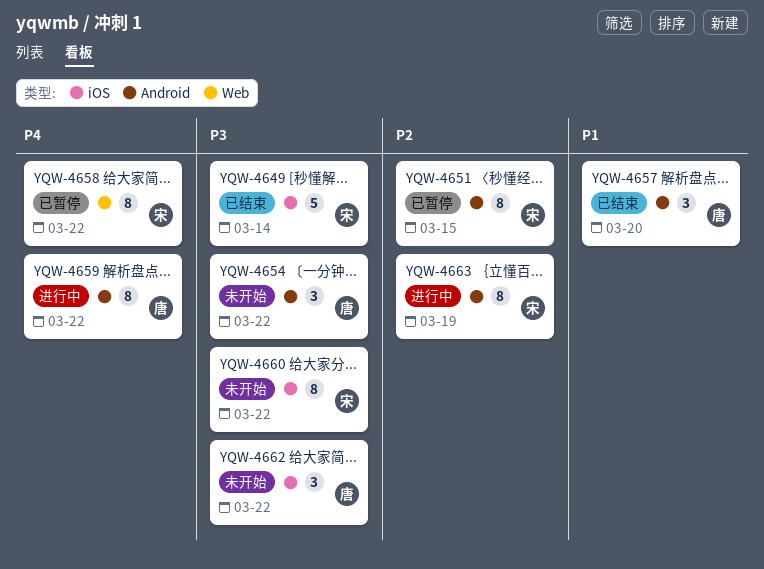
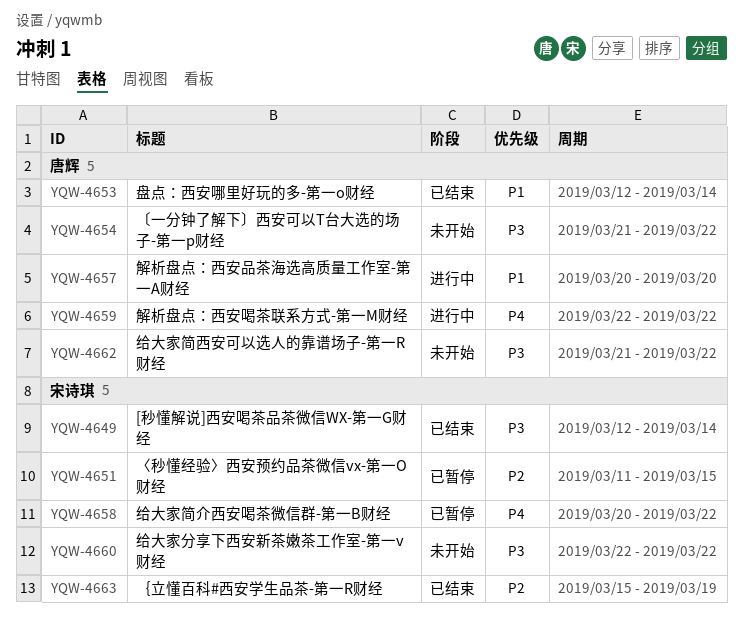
YQW-4653: none -> present
YQW-4657, status: 已结束 -> 进行中
YQW-4663, status: 进行中 -> 已结束

